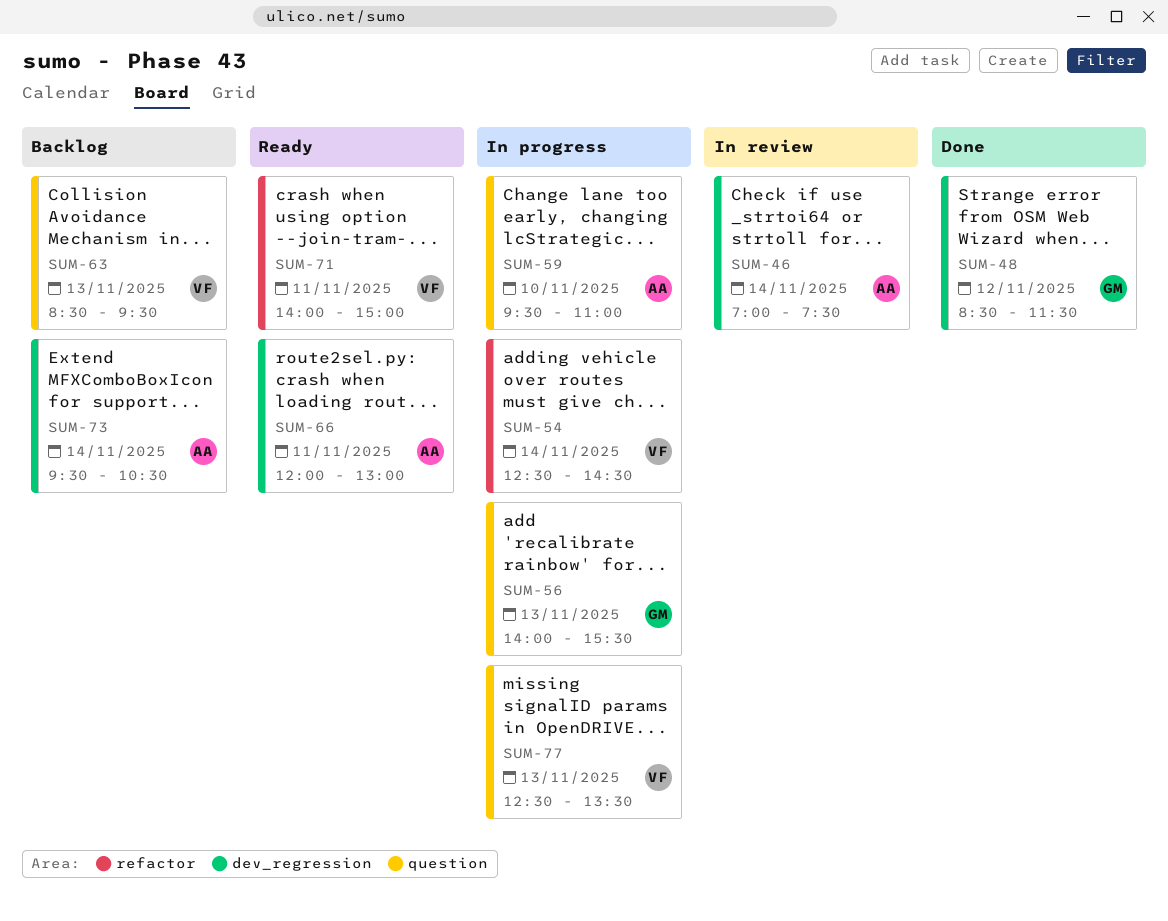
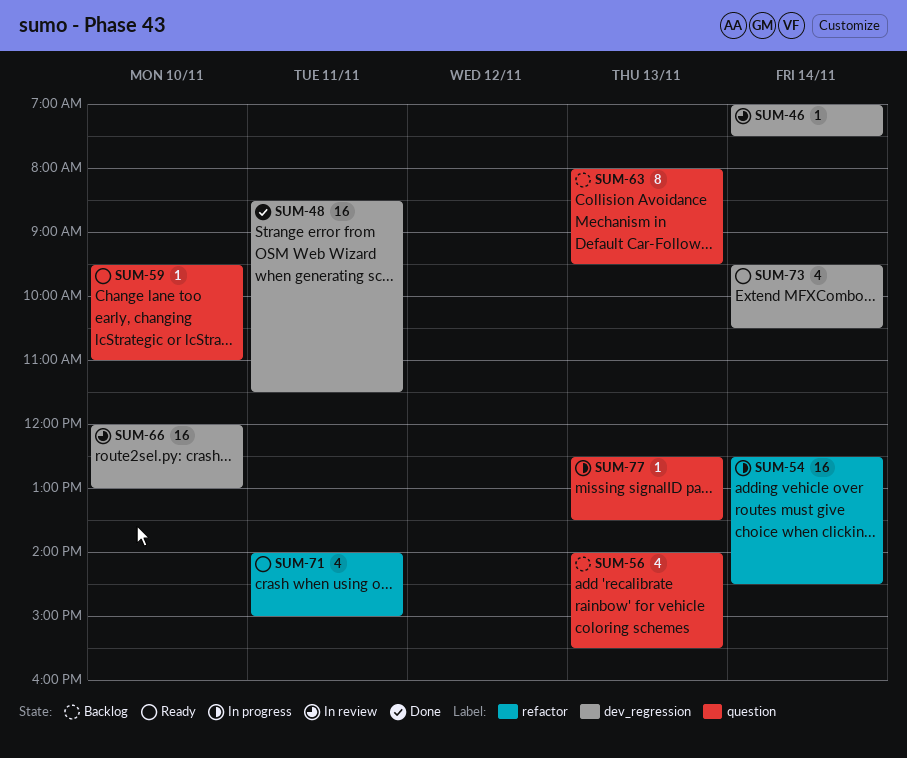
SUM-48, day: Nov 12 -> Nov 11
SUM-56, status: In progress -> Backlog
SUM-59, status: In progress -> Ready
SUM-63, begins: 08:30 -> 08:00
SUM-66, status: Ready -> In review
SUM-66, day: Nov 11 -> Nov 10
SUM-73, status: Backlog -> Ready

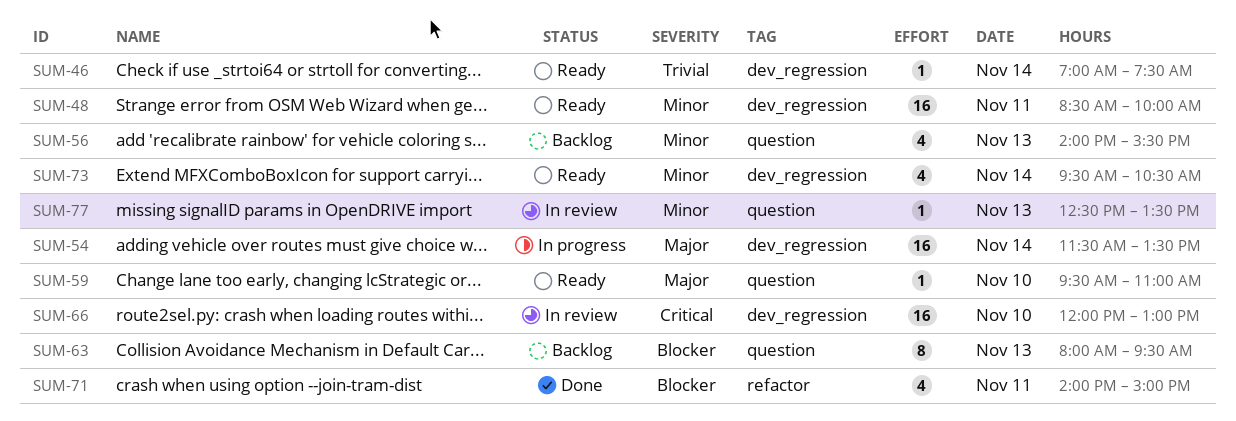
SUM-46, status: In review -> Ready
SUM-48, status: Done -> Ready
SUM-48, ends: 11:30 -> 10:00
SUM-54, label: refactor -> dev_regression
SUM-54, begins: 12:30 -> 11:30
SUM-54, ends: 14:30 -> 13:30
SUM-71, status: Ready -> Done
SUM-77, status: In progress -> In review

